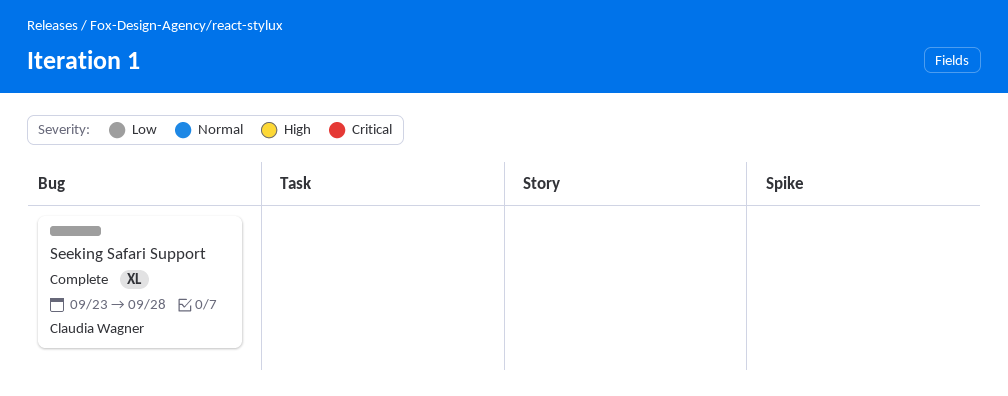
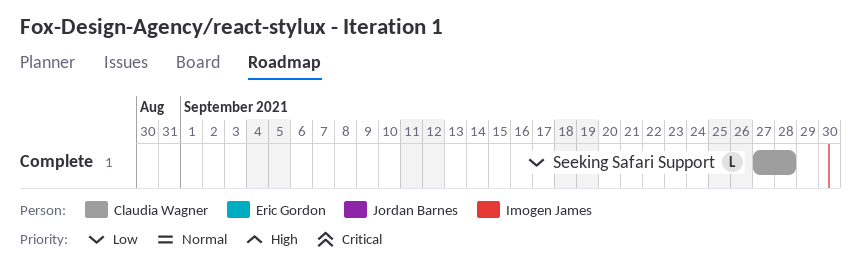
Seeking Safari Support, estimate: XL -> L
Seeking Safari Support, start: Sep 23 -> Sep 27

